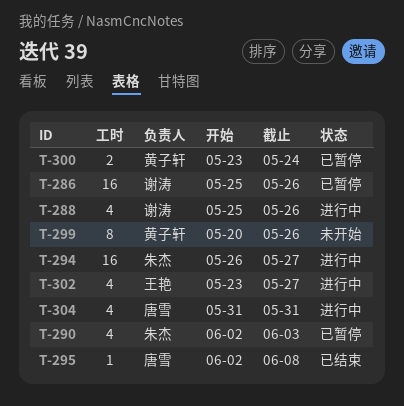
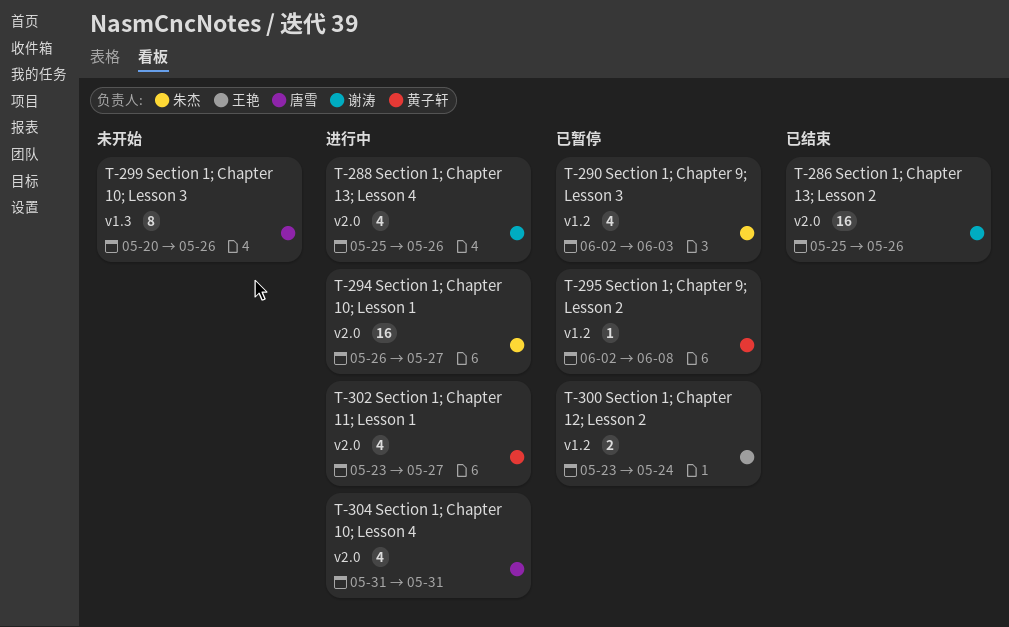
T-286, status: 已暂停 -> 已结束
T-295, status: 已结束 -> 已暂停
T-295, owner: 唐雪 -> 黄子轩
T-299, owner: 黄子轩 -> 唐雪
T-300, owner: 黄子轩 -> 王艳
T-302, owner: 王艳 -> 黄子轩

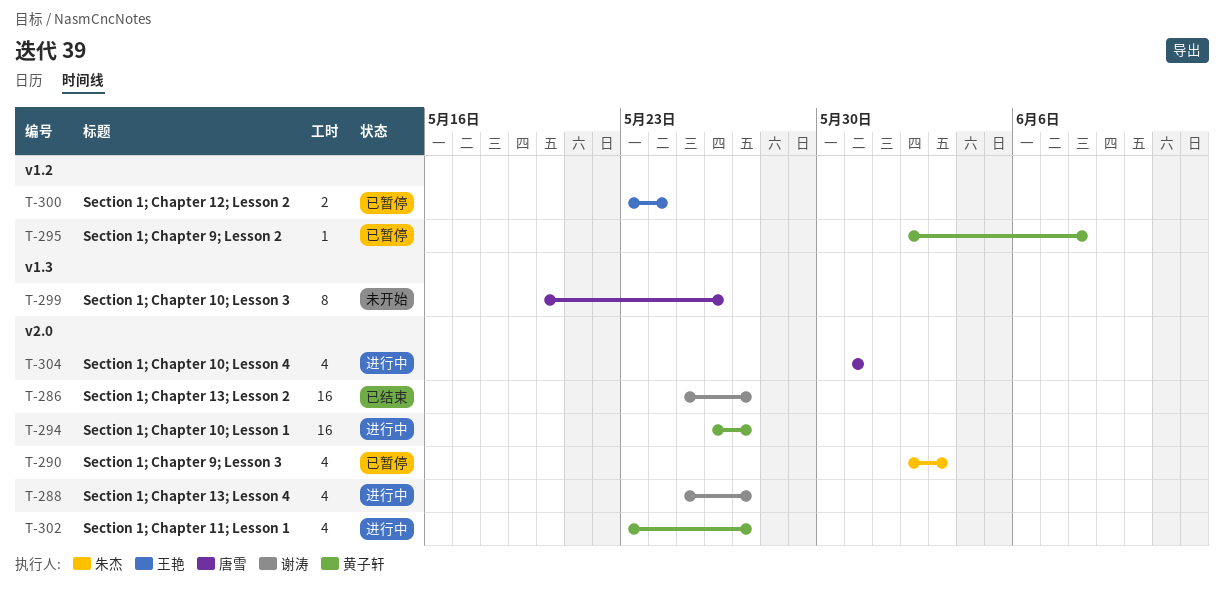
T-286, due: May 26 -> May 27
T-288, due: May 26 -> May 27
T-290, label: v1.2 -> v2.0
T-294, owner: 朱杰 -> 黄子轩

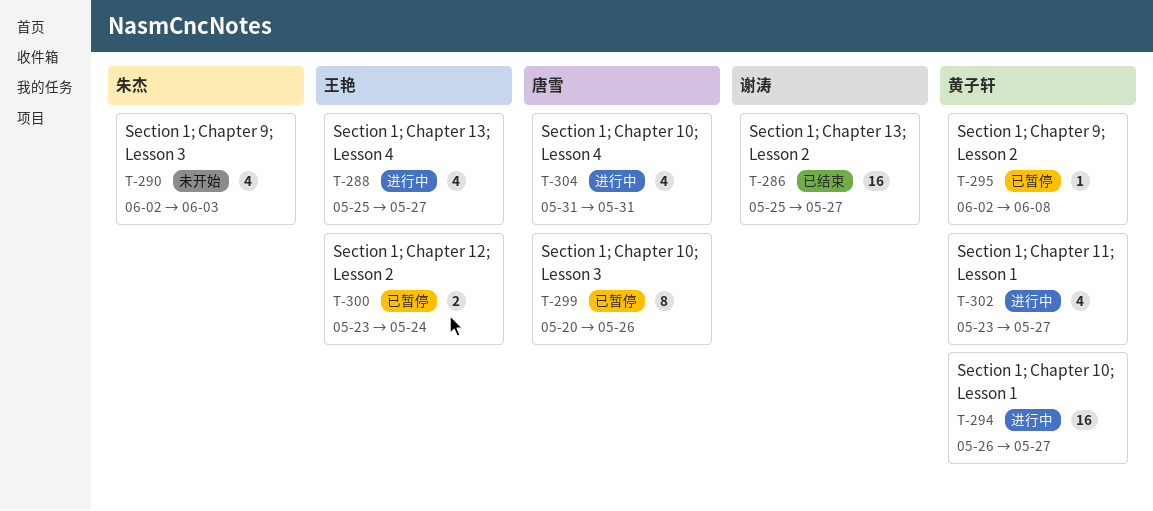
T-288, owner: 谢涛 -> 王艳
T-290, status: 已暂停 -> 未开始
T-299, status: 未开始 -> 已暂停

